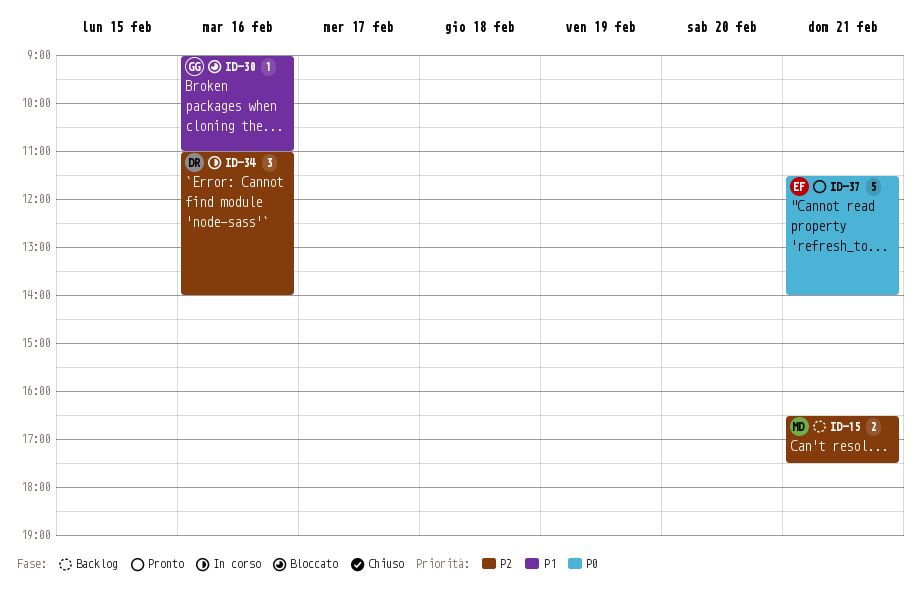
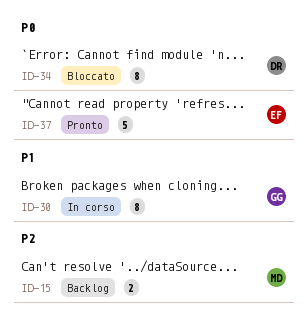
ID-30, status: Bloccato -> In corso
ID-30, estimate: 1 -> 8
ID-34, status: In corso -> Bloccato
ID-34, priority: P2 -> P0
ID-34, estimate: 3 -> 8

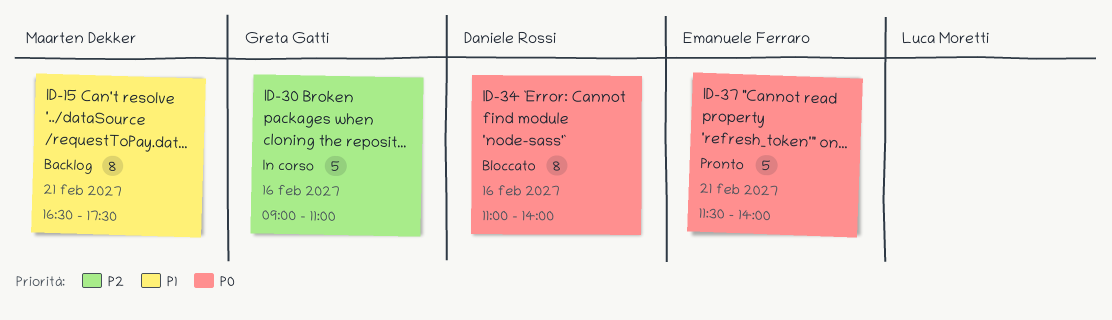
ID-15, priority: P2 -> P1
ID-15, estimate: 2 -> 8
ID-30, priority: P1 -> P2
ID-30, estimate: 8 -> 5

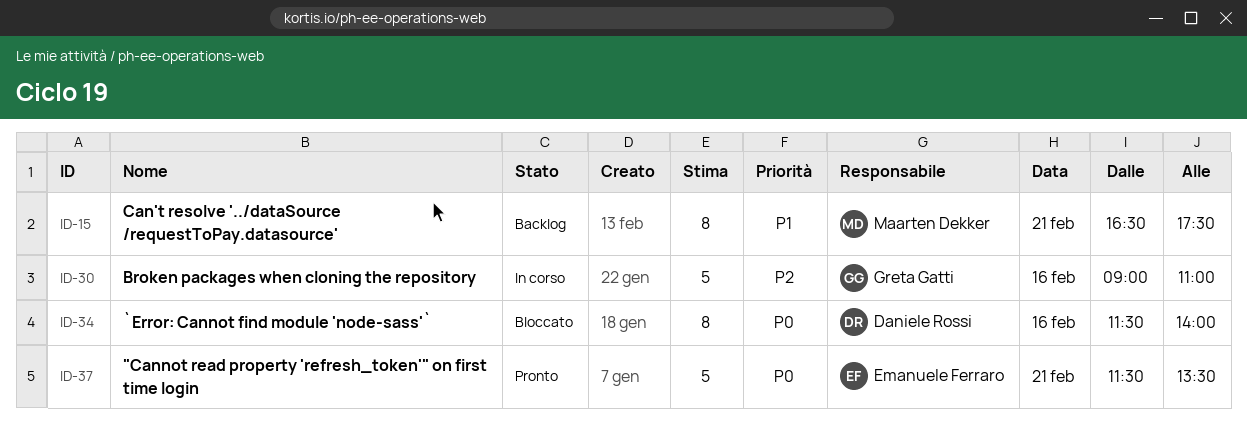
ID-34, begins: 11:00 -> 11:30
ID-37, ends: 14:00 -> 13:30

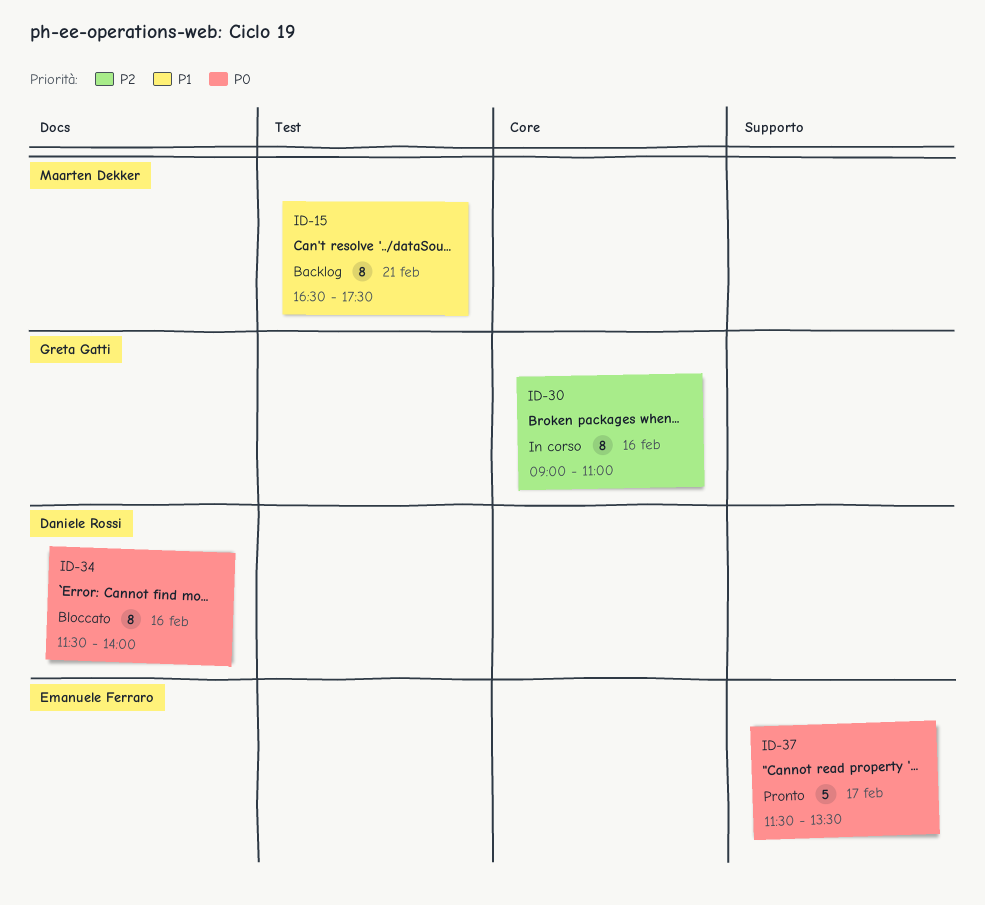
ID-30, estimate: 5 -> 8
ID-37, day: Feb 21 -> Feb 17

